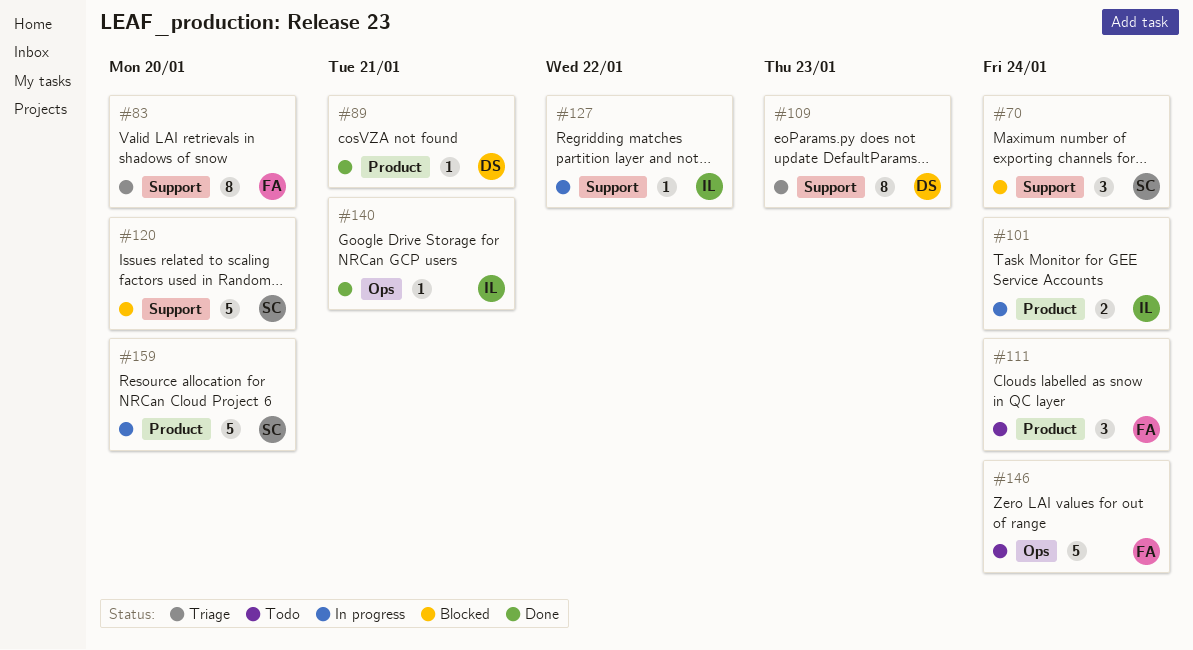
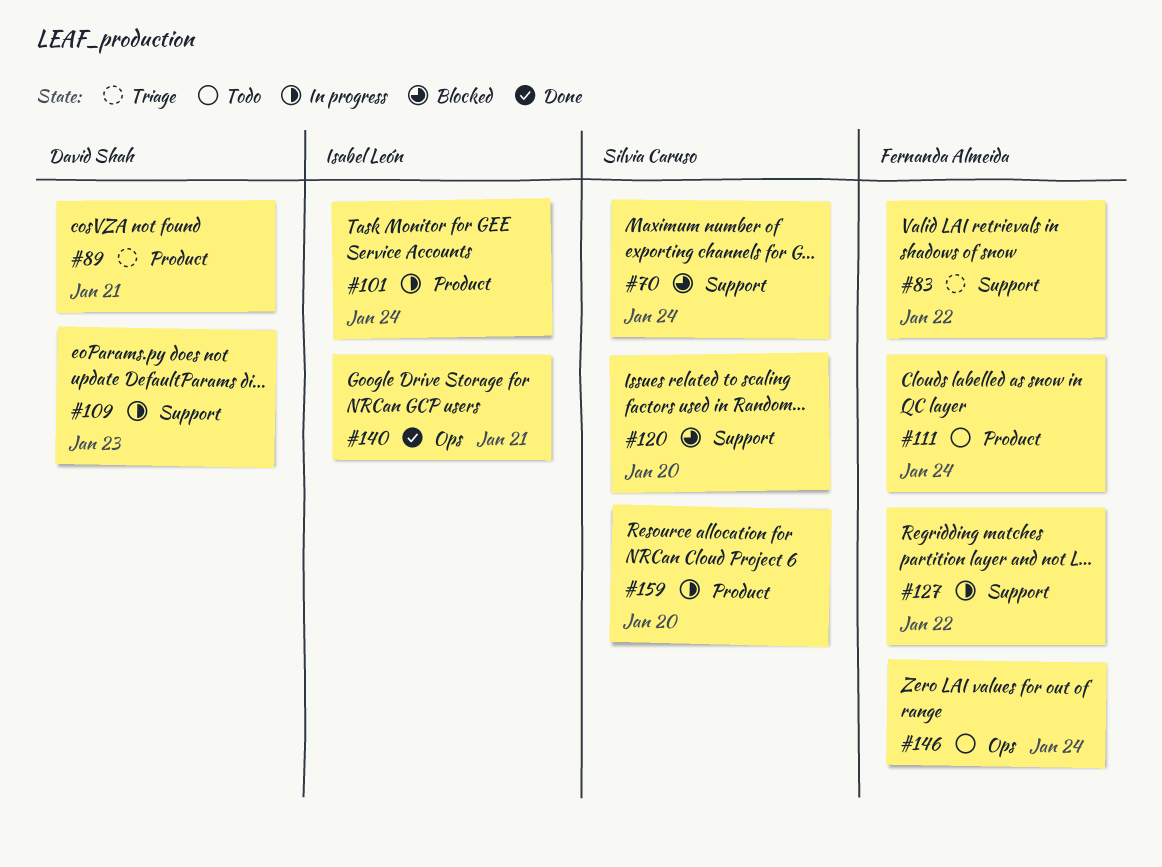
#83, due: Jan 20 -> Jan 22
#89, status: Done -> Triage
#109, status: Triage -> In progress
#127, owner: Isabel León -> Fernanda Almeida

